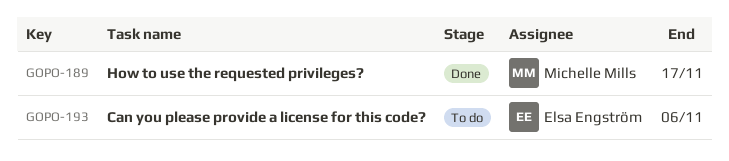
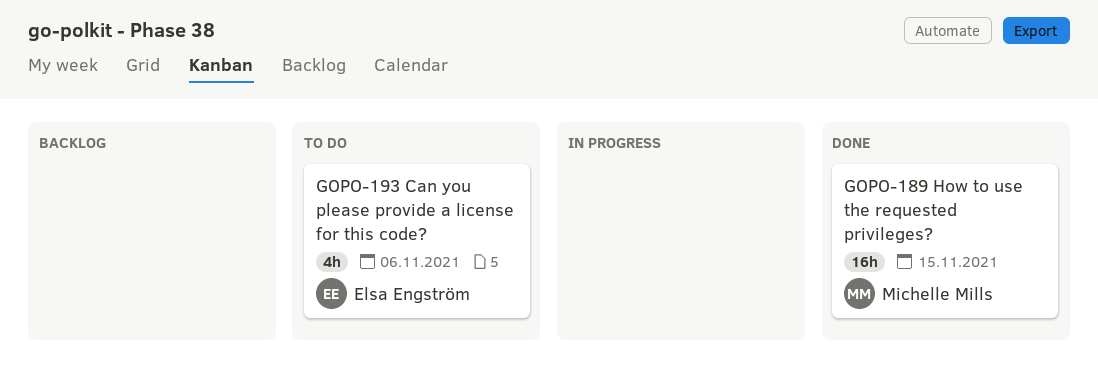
GOPO-189, due: Nov 17 -> Nov 15

